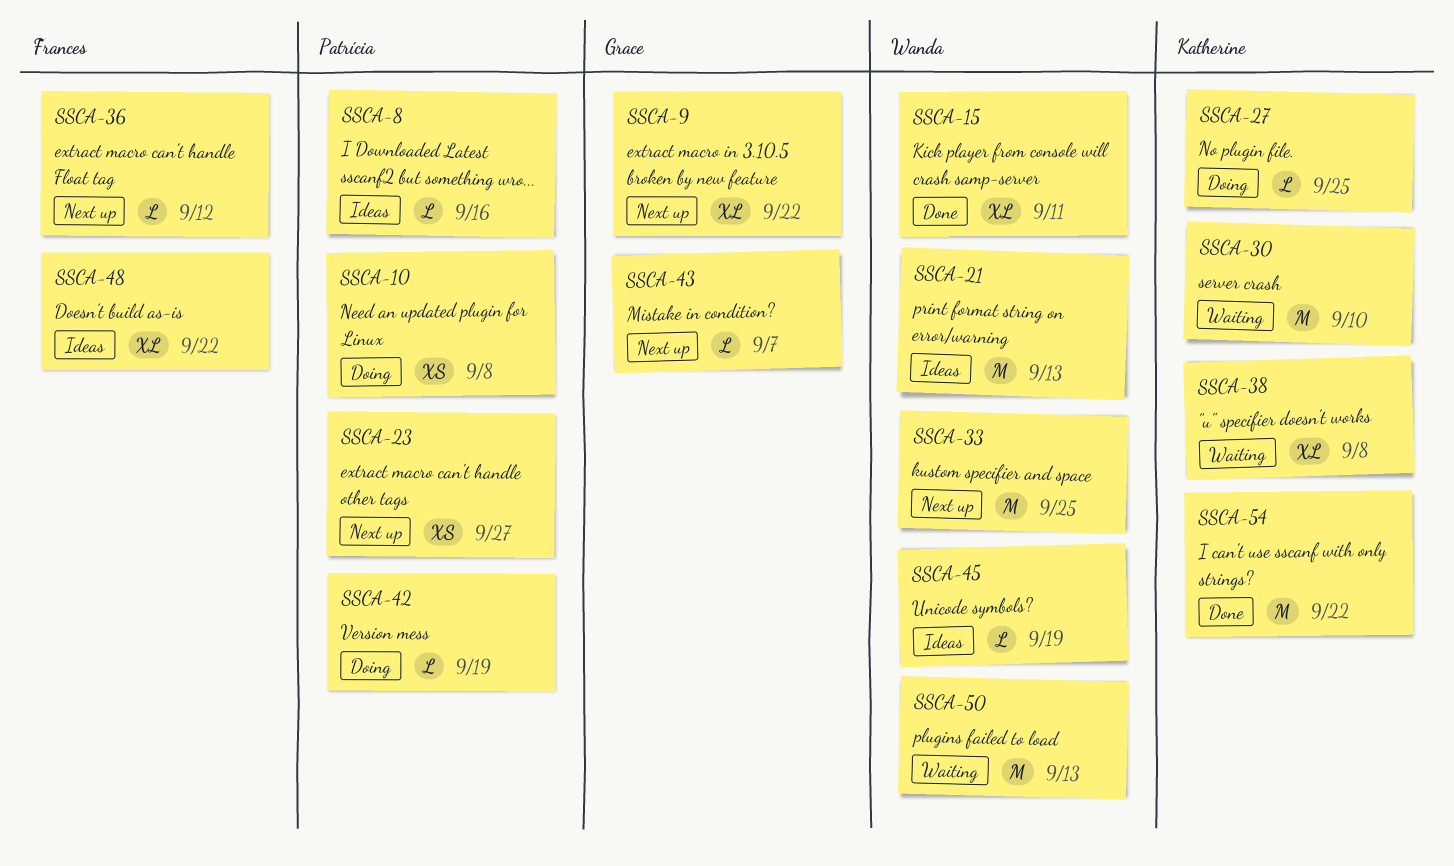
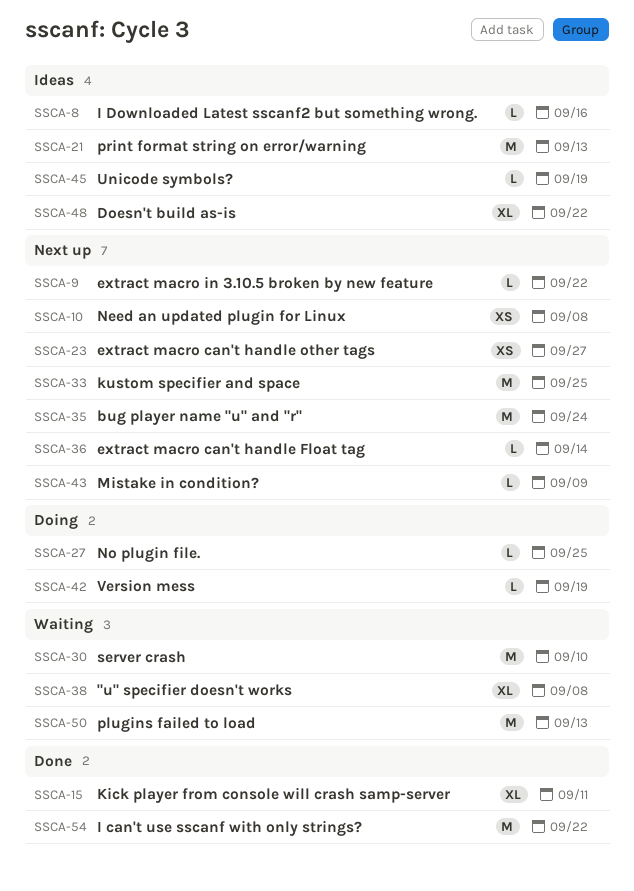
SSCA-9, estimate: XL -> L
SSCA-10, status: Doing -> Next up
SSCA-35: none -> present
SSCA-36, due: Sep 12 -> Sep 14
SSCA-43, due: Sep 7 -> Sep 9

